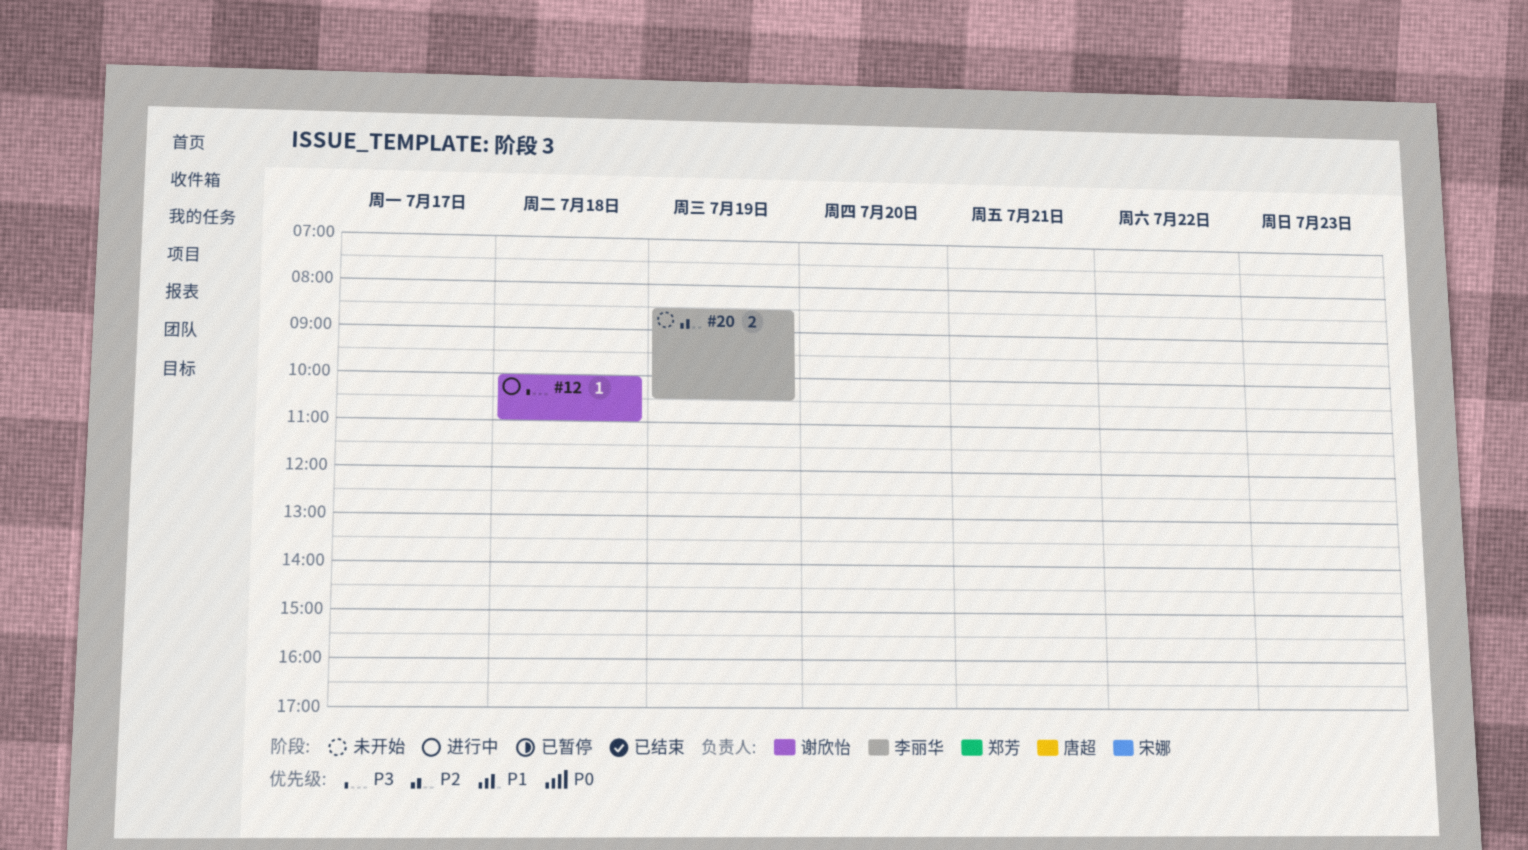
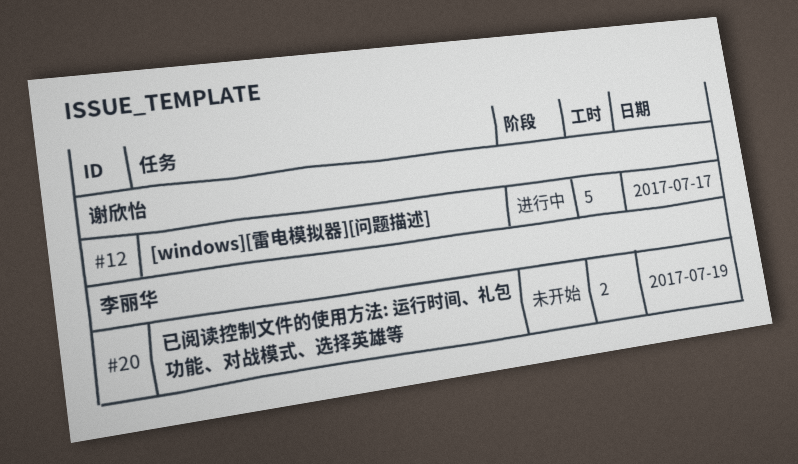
#12, estimate: 1 -> 5
#12, day: Jul 18 -> Jul 17

